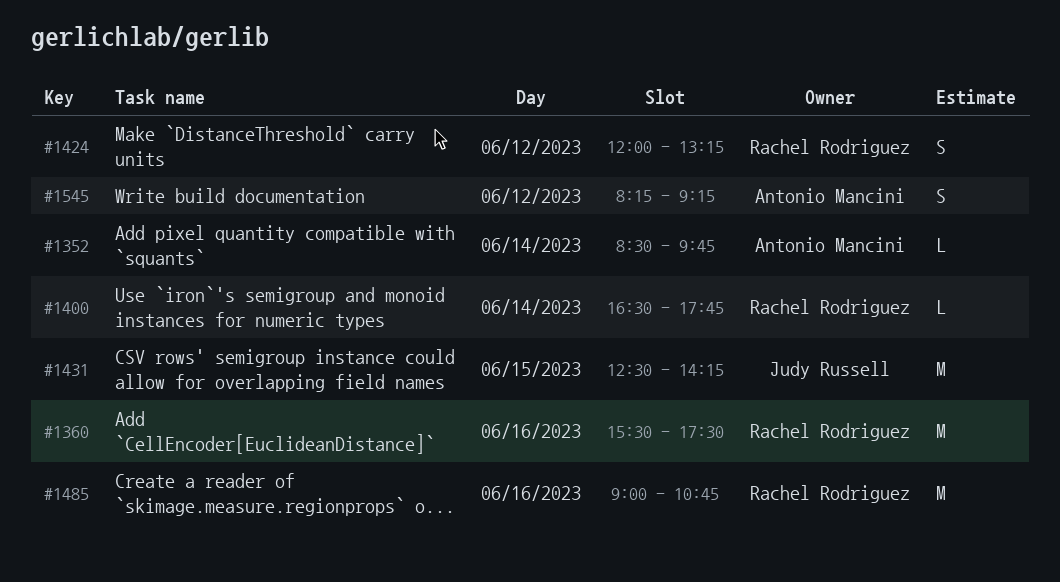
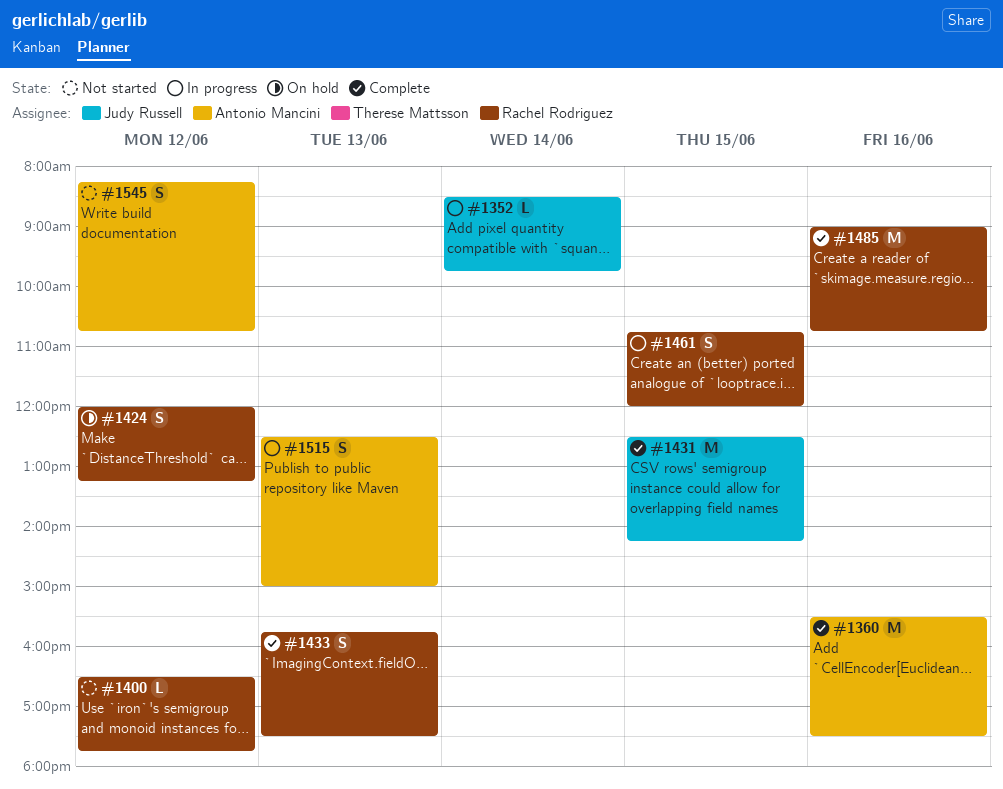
#1352, owner: Antonio Mancini -> Judy Russell
#1360, owner: Rachel Rodriguez -> Antonio Mancini
#1400, day: Jun 14 -> Jun 12
#1433: none -> present
#1461: none -> present
#1515: none -> present
#1545, ends: 09:15 -> 10:45

